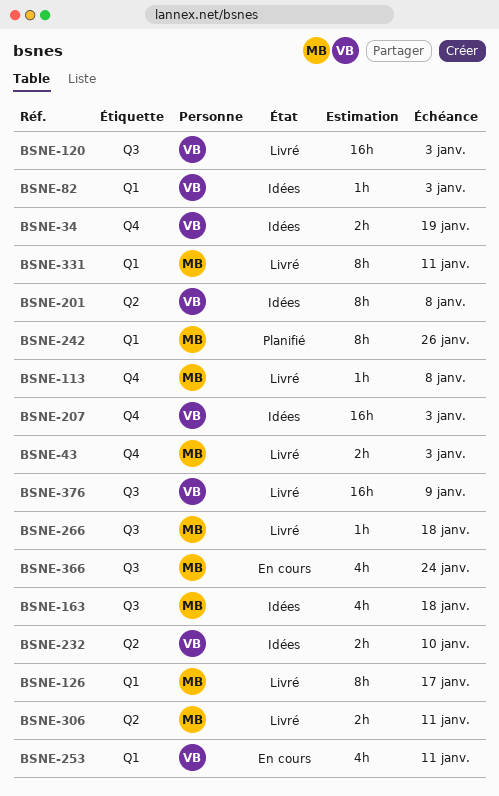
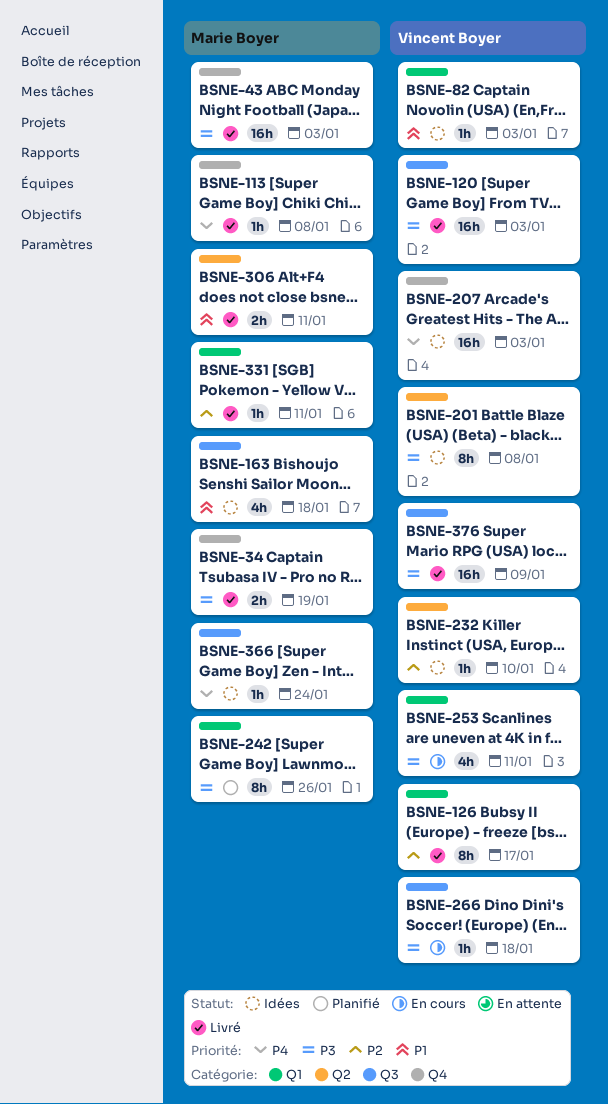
BSNE-34, status: Idées -> Livré
BSNE-34, owner: Vincent Boyer -> Marie Boyer
BSNE-43, estimate: 2h -> 16h
BSNE-126, owner: Marie Boyer -> Vincent Boyer
BSNE-232, estimate: 2h -> 1h
BSNE-266, status: Livré -> En cours
BSNE-266, owner: Marie Boyer -> Vincent Boyer
BSNE-331, estimate: 8h -> 1h
BSNE-366, status: En cours -> Idées
BSNE-366, estimate: 4h -> 1h

